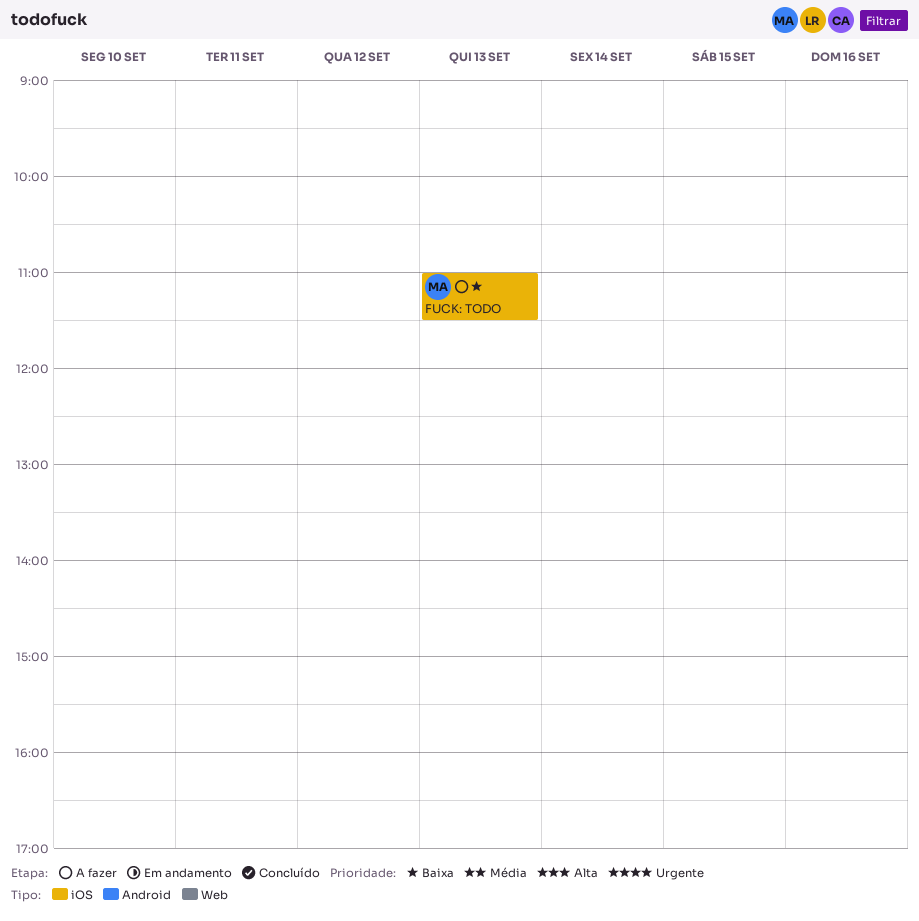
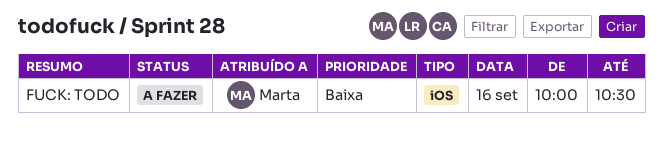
FUCK: TODO, day: Sep 13 -> Sep 16
FUCK: TODO, begins: 11:00 -> 10:00
FUCK: TODO, ends: 11:30 -> 10:30

